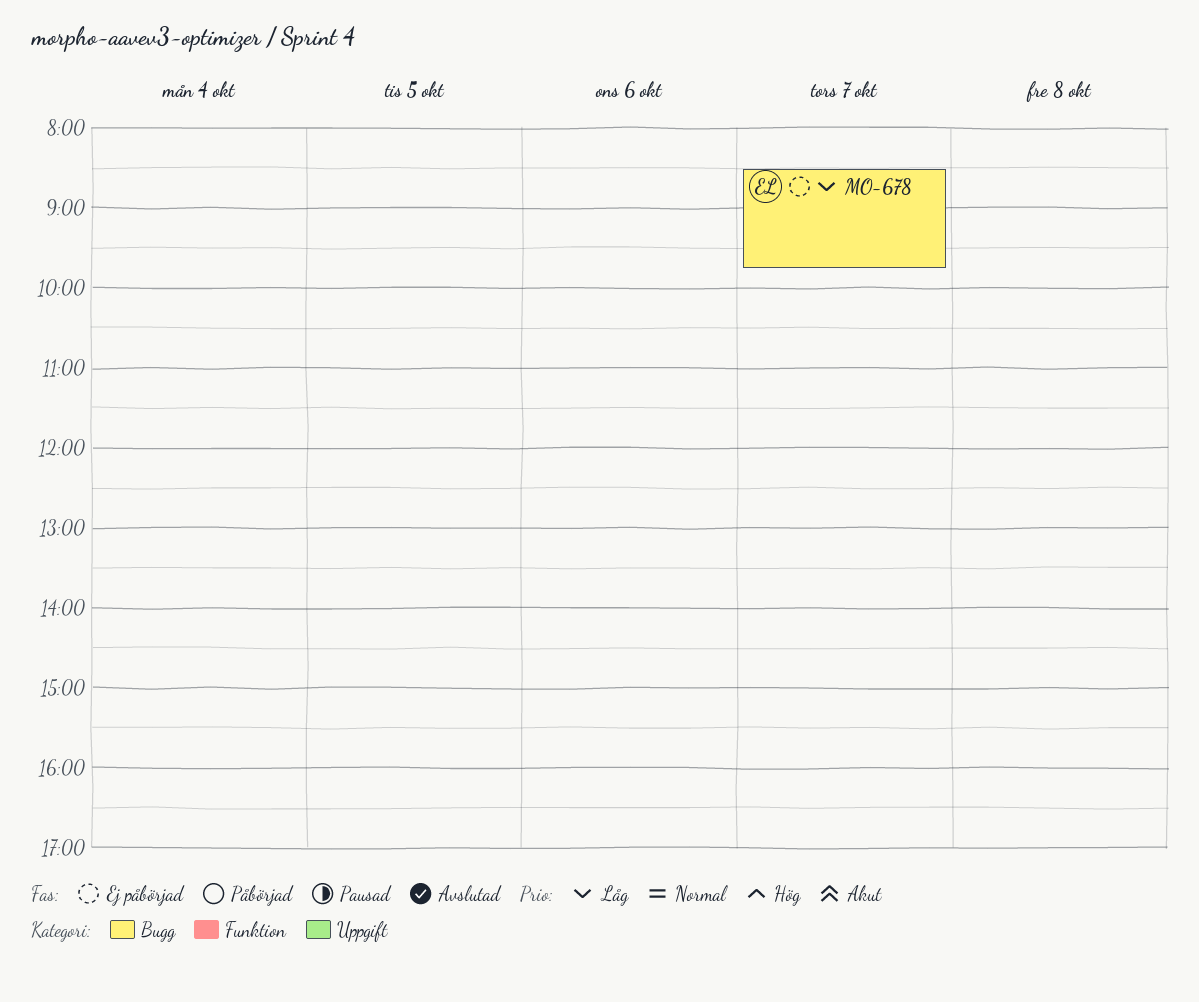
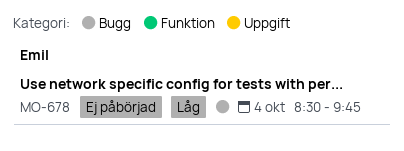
MO-678, day: Oct 7 -> Oct 4

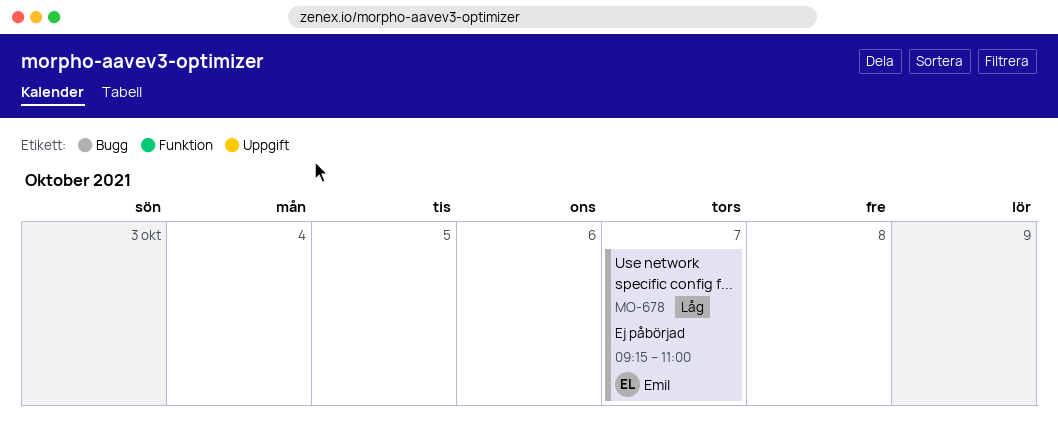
MO-678, day: Oct 4 -> Oct 7
MO-678, begins: 08:30 -> 09:15
MO-678, ends: 09:45 -> 11:00

